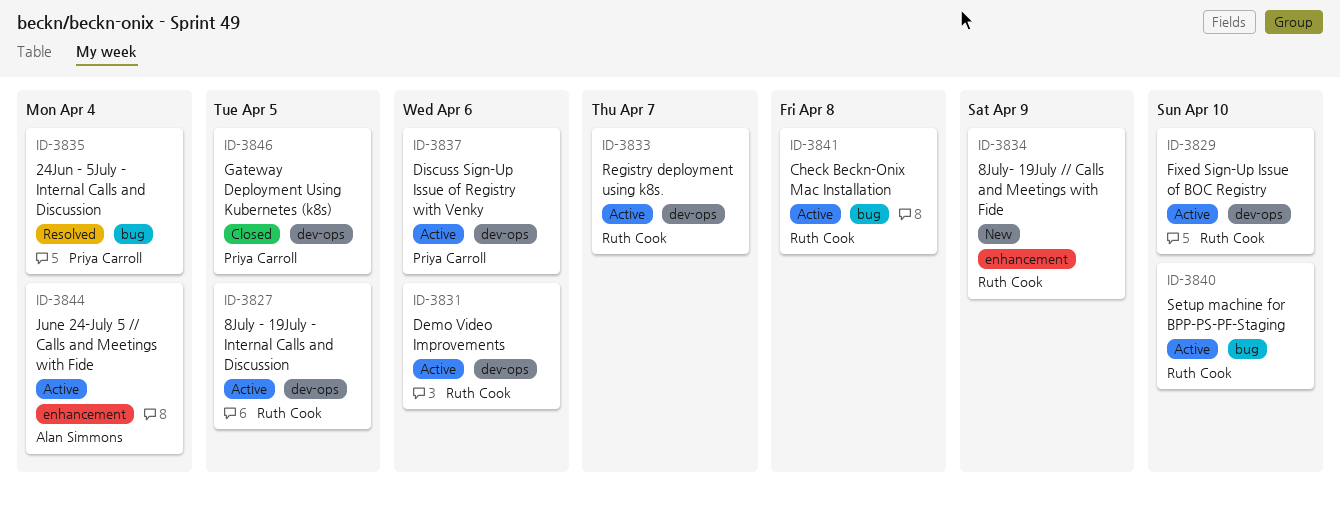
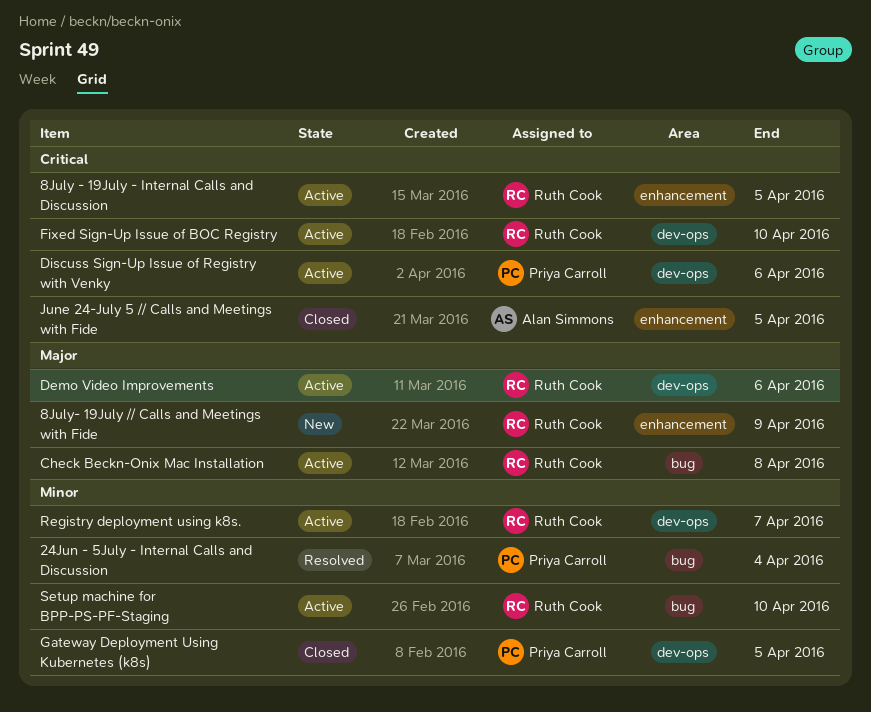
8July - 19July - Internal Calls and Discussion, label: dev-ops -> enhancement
June 24-July 5 // Calls and Meetings with Fide, status: Active -> Closed
June 24-July 5 // Calls and Meetings with Fide, due: Apr 4 -> Apr 5

